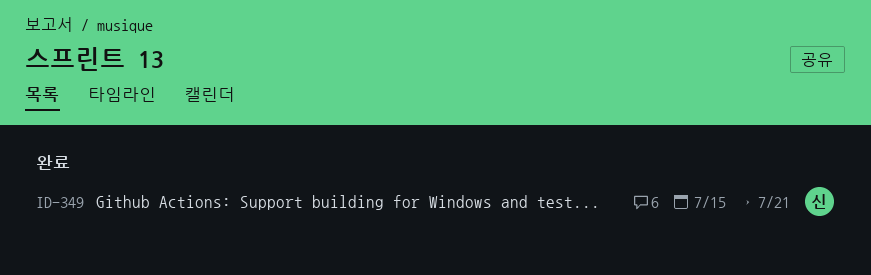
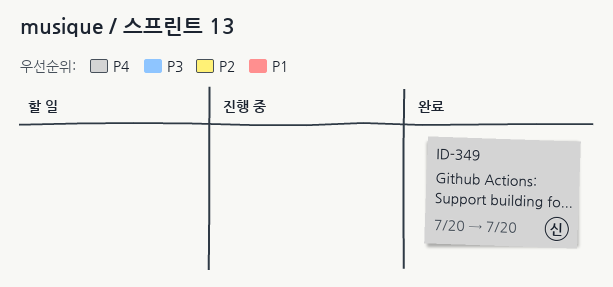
ID-349, start: Jul 15 -> Jul 20
ID-349, due: Jul 21 -> Jul 20

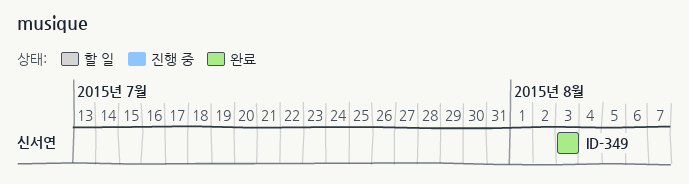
ID-349, start: Jul 20 -> Aug 3
ID-349, due: Jul 20 -> Aug 3

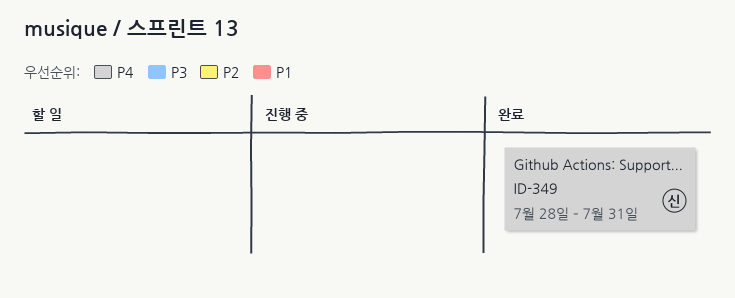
ID-349, start: Aug 3 -> Jul 28
ID-349, due: Aug 3 -> Jul 31

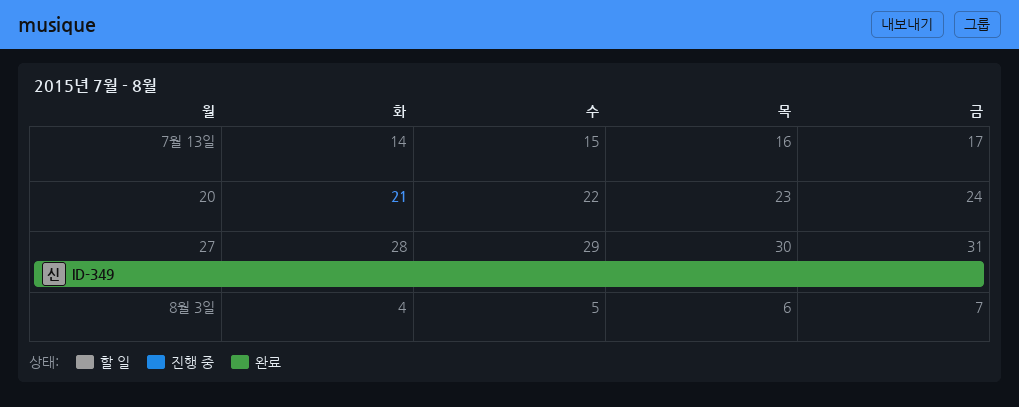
ID-349, start: Jul 28 -> Jul 27

